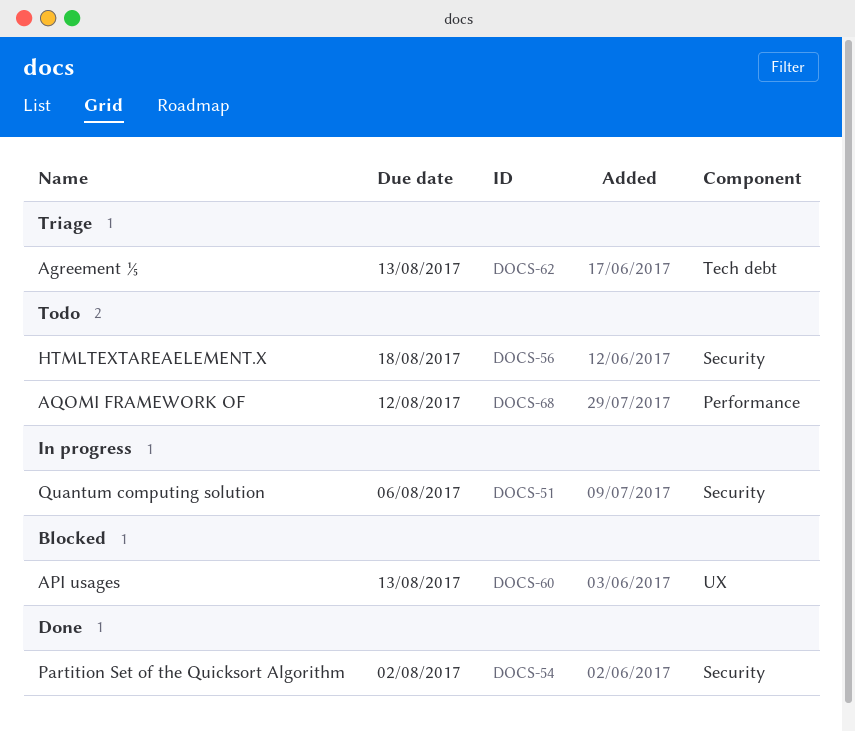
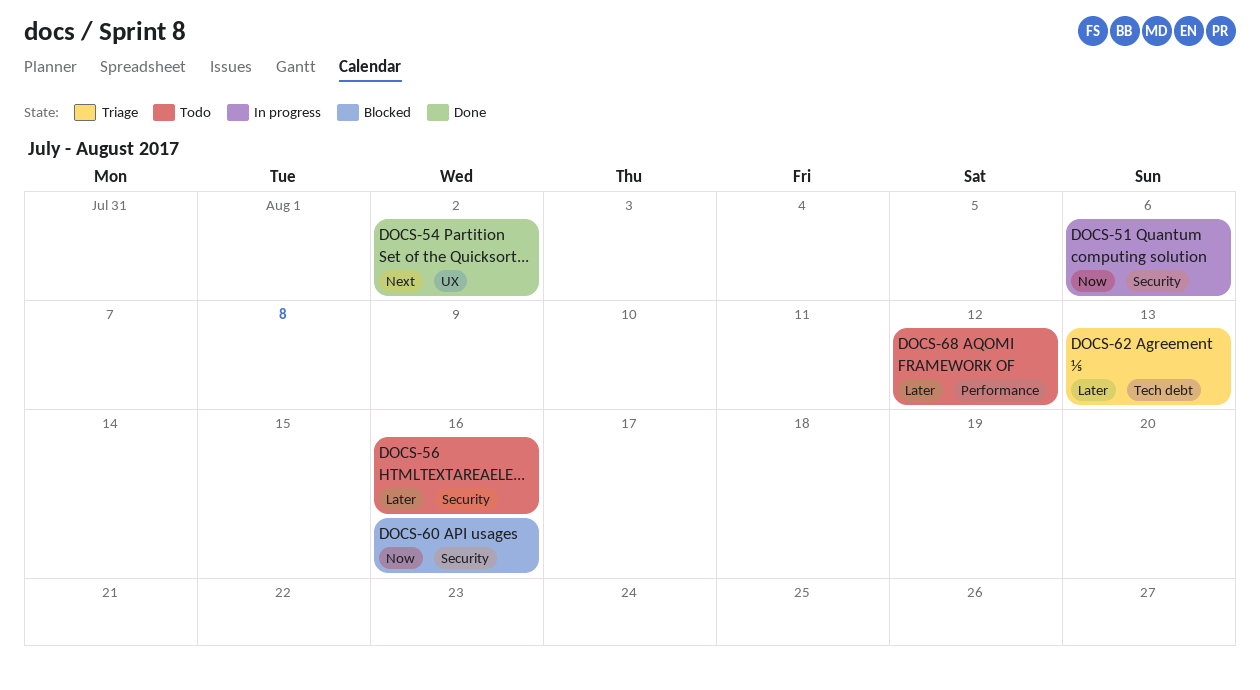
DOCS-54, label: Security -> UX
DOCS-56, due: Aug 18 -> Aug 16
DOCS-60, label: UX -> Security
DOCS-60, due: Aug 13 -> Aug 16

